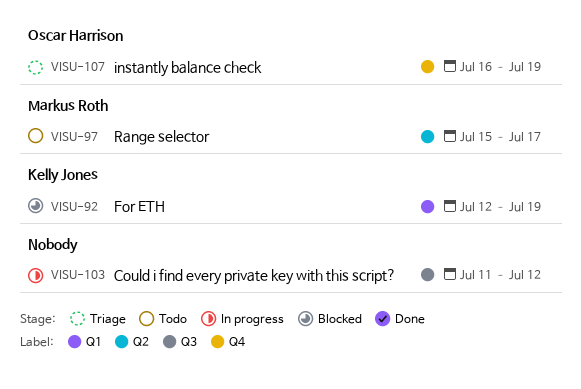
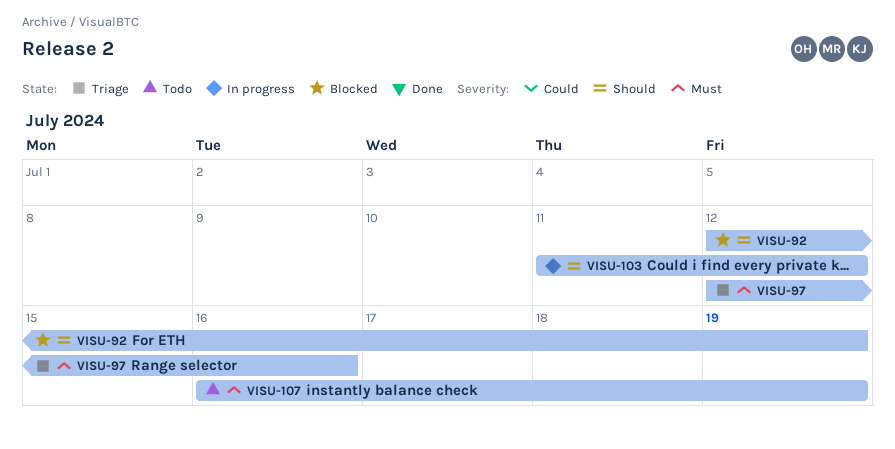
VISU-97, status: Todo -> Triage
VISU-97, start: Jul 15 -> Jul 12
VISU-97, due: Jul 17 -> Jul 16
VISU-107, status: Triage -> Todo

